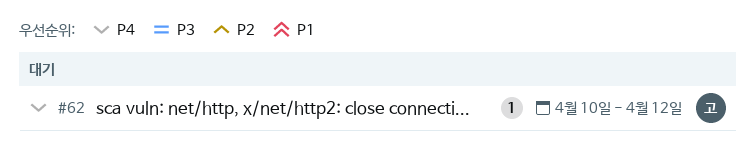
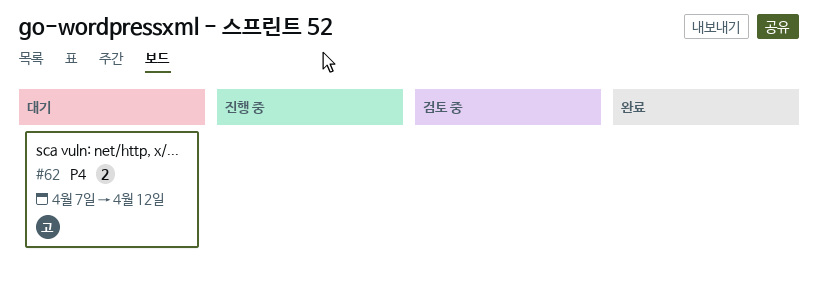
#62, estimate: 1 -> 2
#62, start: Apr 10 -> Apr 7

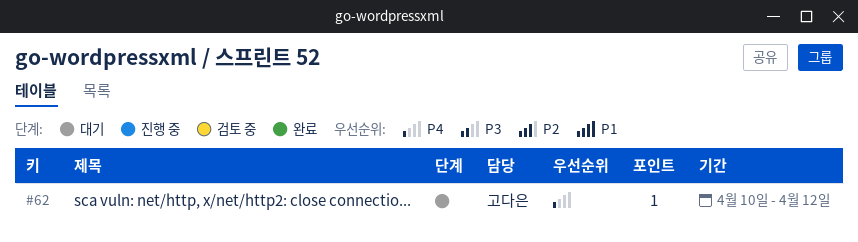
#62, estimate: 2 -> 1
#62, start: Apr 7 -> Apr 10

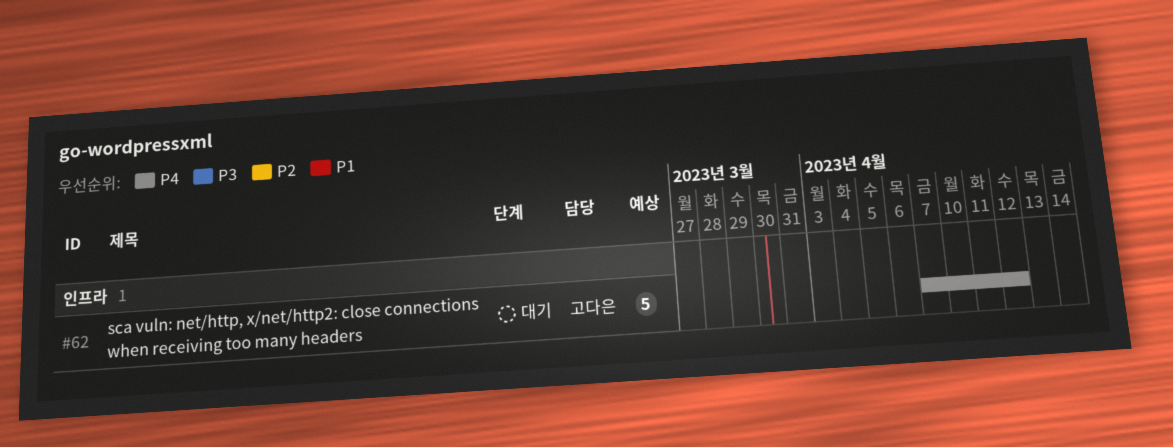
#62, estimate: 1 -> 5
#62, start: Apr 10 -> Apr 7

